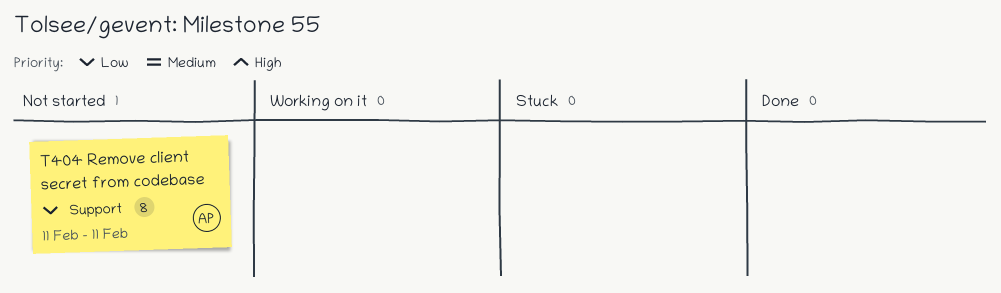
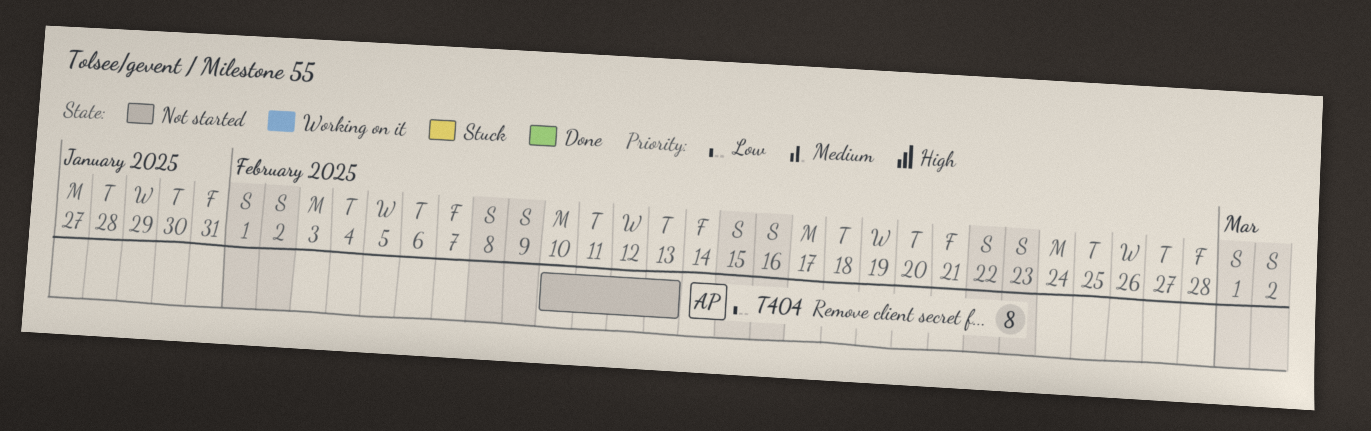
T404, start: Feb 11 -> Feb 10
T404, due: Feb 11 -> Feb 13

